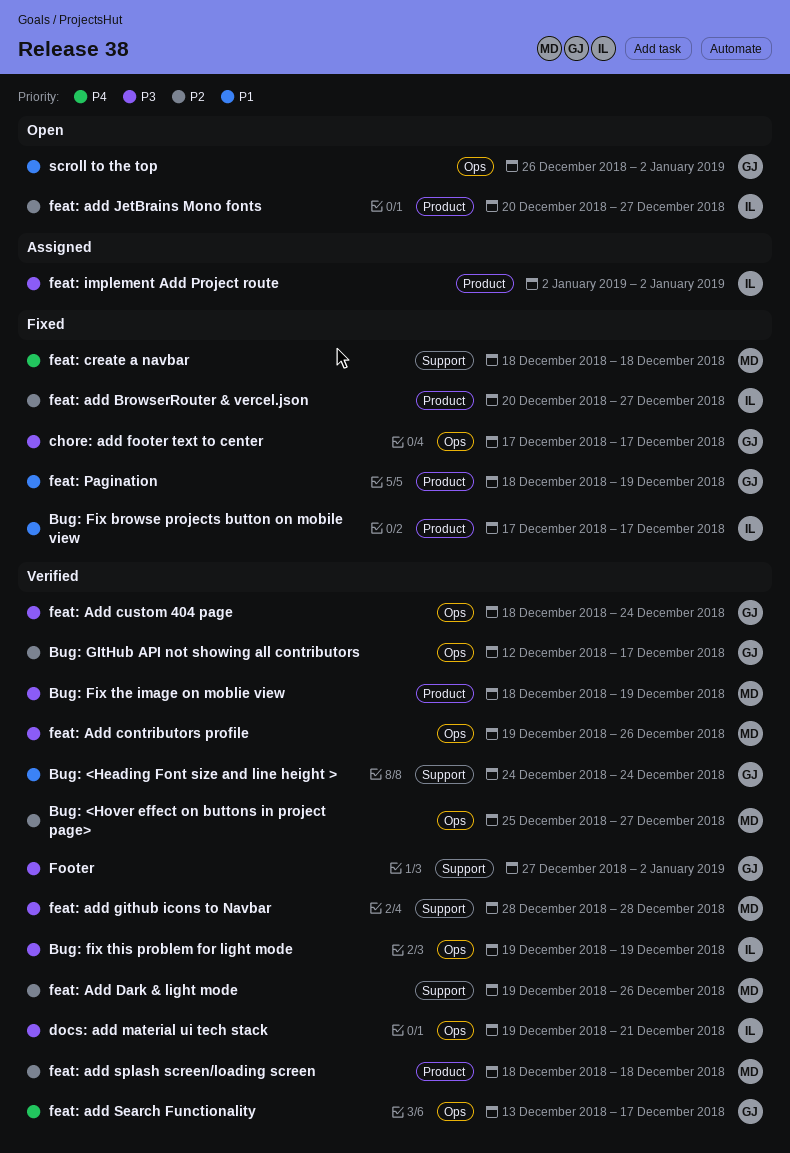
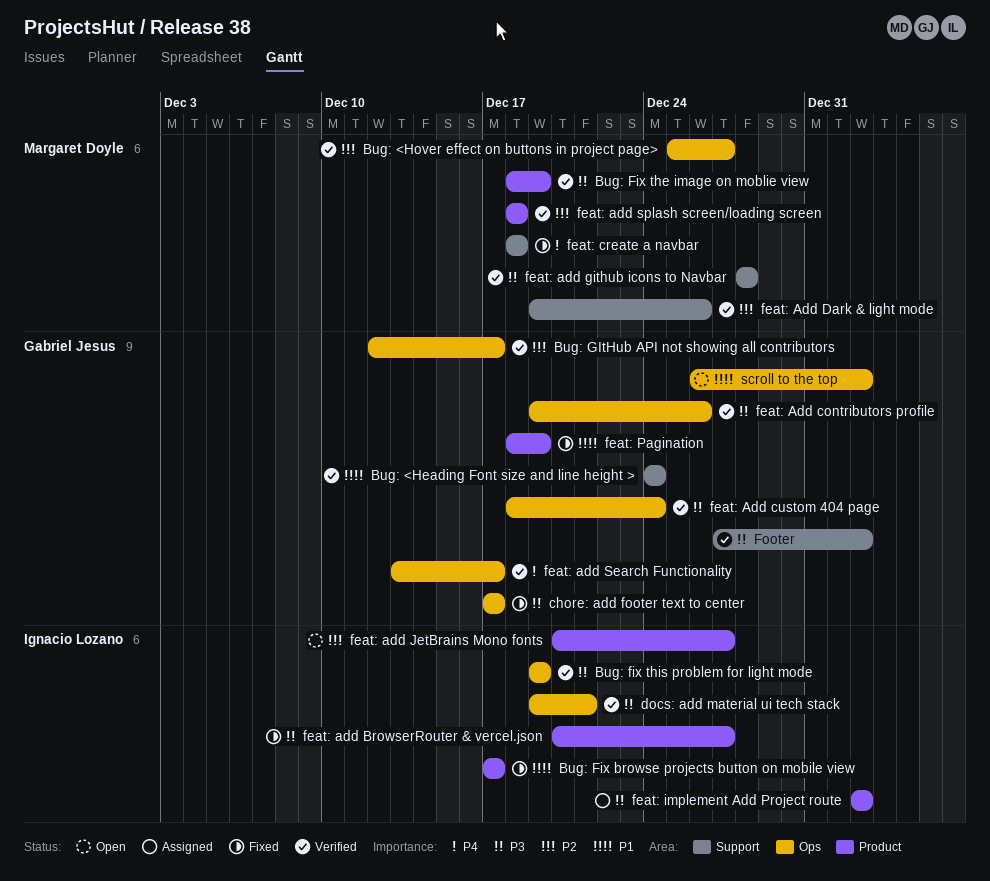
feat: add BrowserRouter & vercel.json, priority: P2 -> P3
feat: Add contributors profile, owner: Margaret Doyle -> Gabriel Jesus

